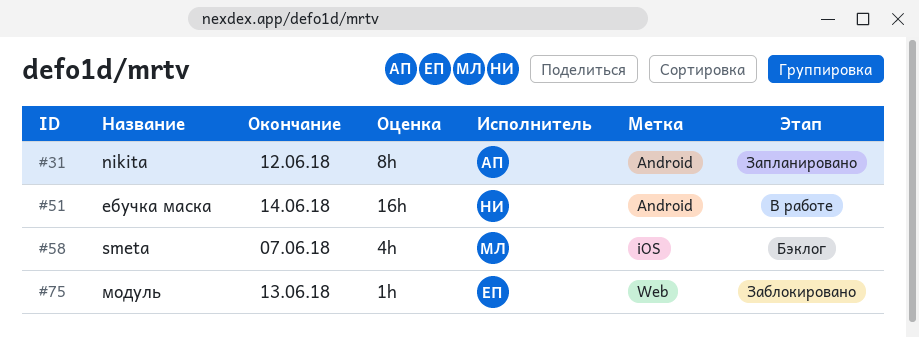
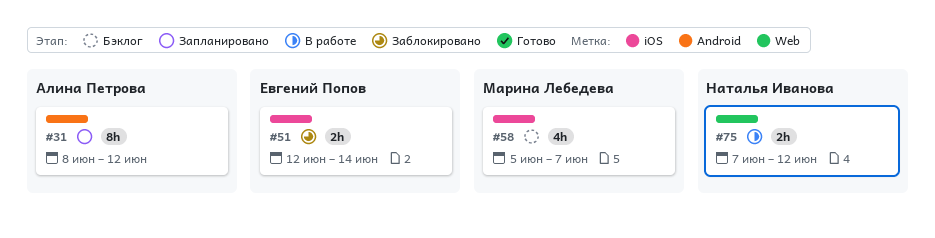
#51, status: В работе -> Заблокировано
#51, owner: Наталья Иванова -> Евгений Попов
#51, label: Android -> iOS
#51, estimate: 16h -> 2h
#75, status: Заблокировано -> В работе
#75, owner: Евгений Попов -> Наталья Иванова
#75, estimate: 1h -> 2h
#75, due: Jun 13 -> Jun 12

